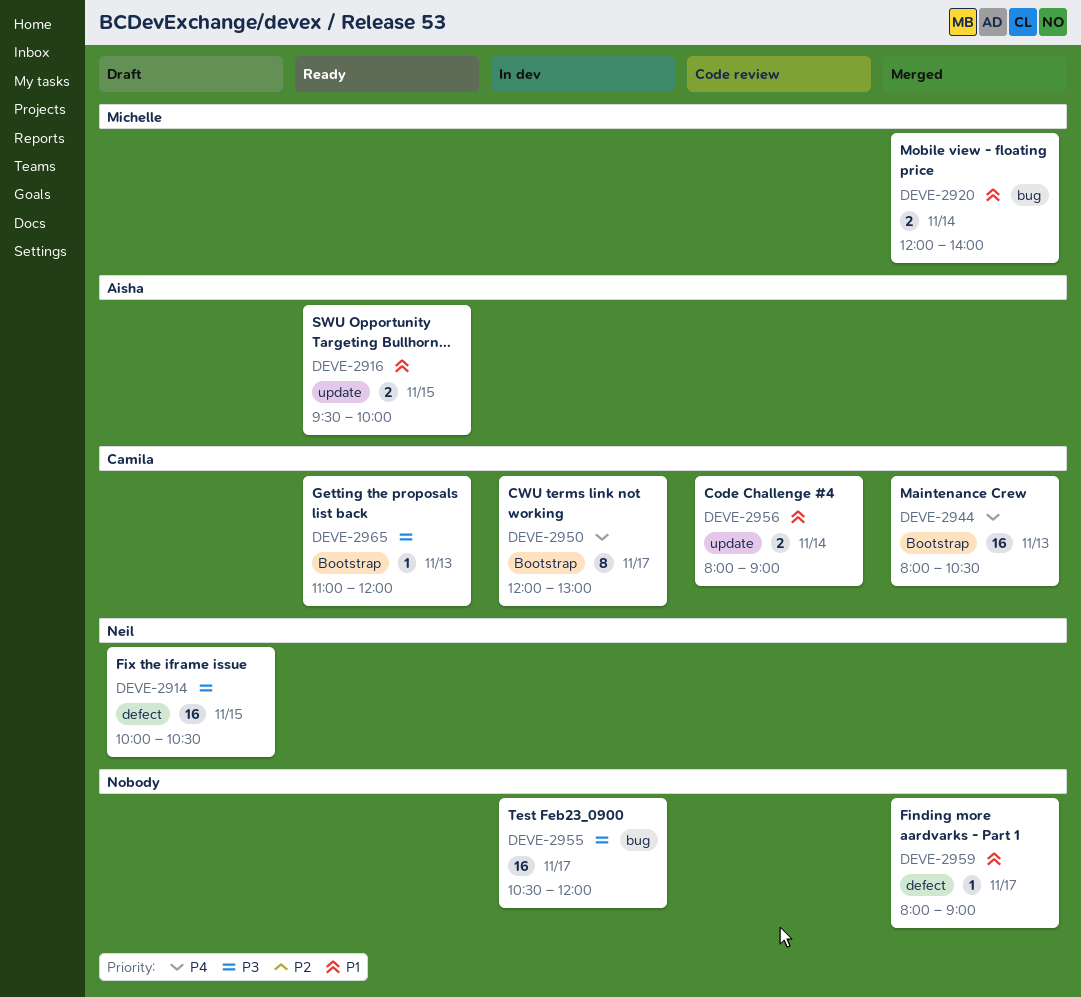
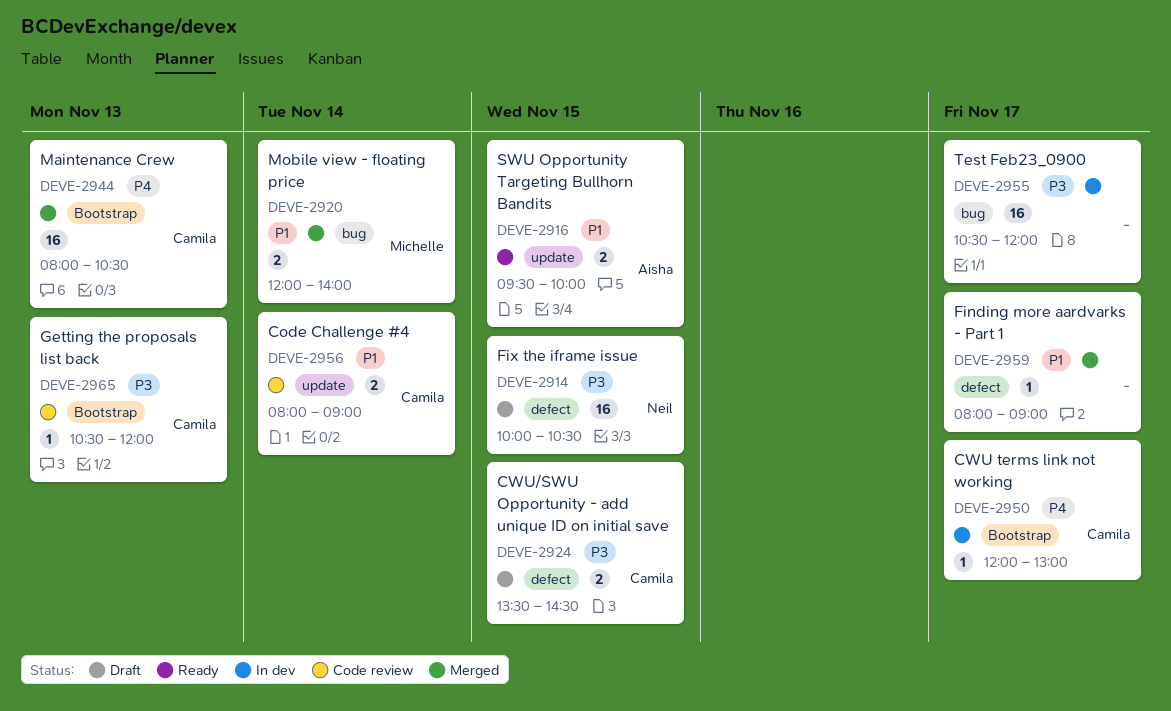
DEVE-2924: none -> present
DEVE-2950, estimate: 8 -> 1
DEVE-2965, status: Ready -> Code review
DEVE-2965, begins: 11:00 -> 10:30

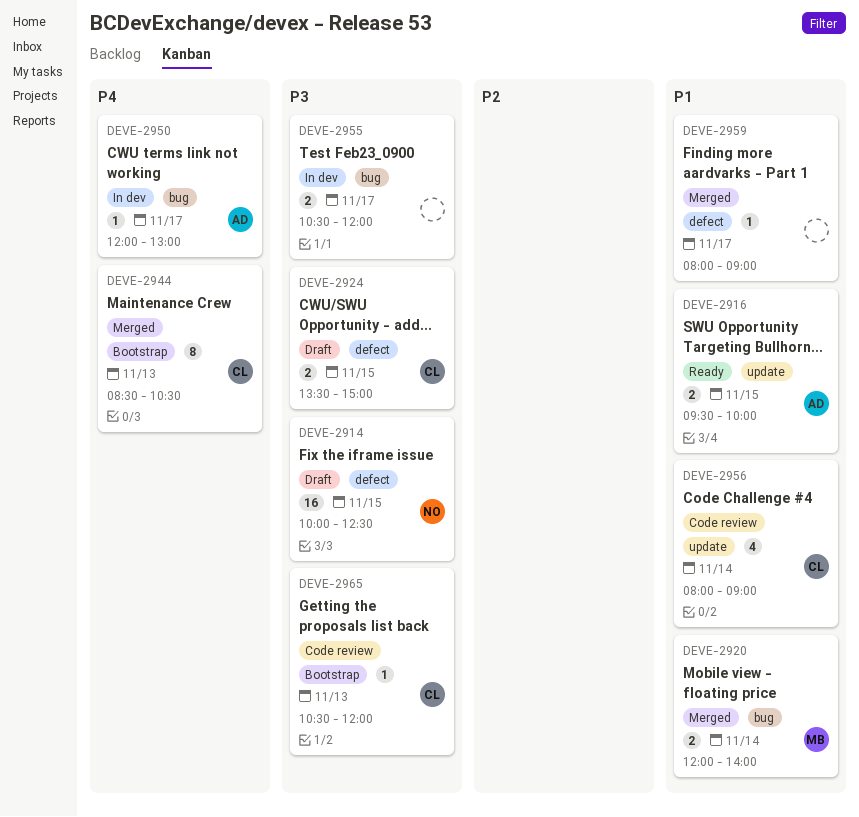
DEVE-2914, ends: 10:30 -> 12:30
DEVE-2924, ends: 14:30 -> 15:00
DEVE-2944, estimate: 16 -> 8
DEVE-2944, begins: 08:00 -> 08:30
DEVE-2950, owner: Camila -> Aisha
DEVE-2950, label: Bootstrap -> bug
DEVE-2955, estimate: 16 -> 2
DEVE-2956, estimate: 2 -> 4

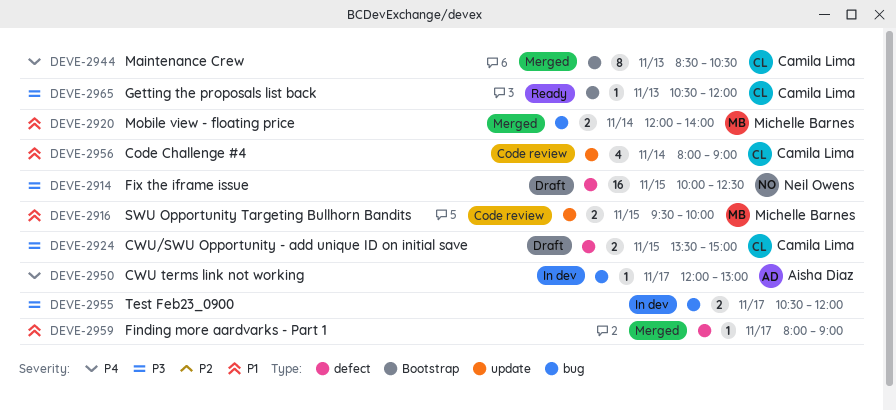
DEVE-2916, status: Ready -> Code review
DEVE-2916, owner: Aisha Diaz -> Michelle Barnes
DEVE-2965, status: Code review -> Ready

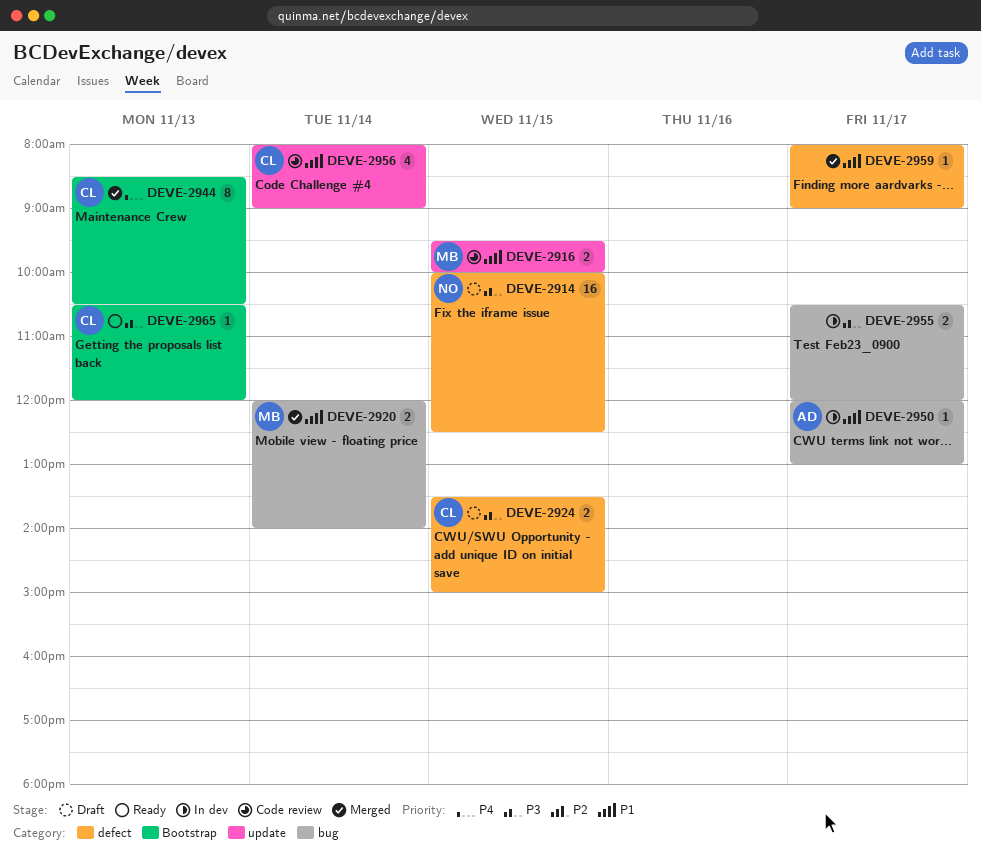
DEVE-2950, priority: P4 -> P1

